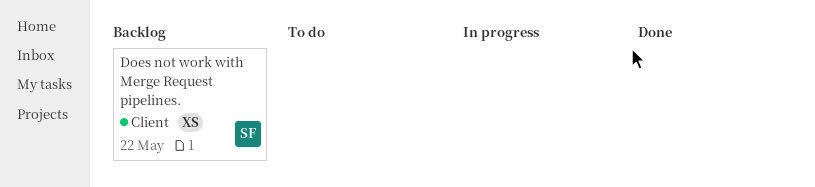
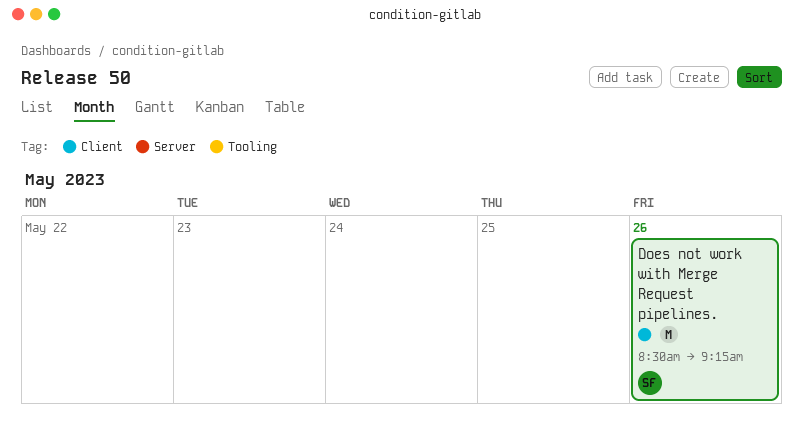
Does not work with Merge Request pipelines., estimate: XS -> M
Does not work with Merge Request pipelines., day: May 22 -> May 26

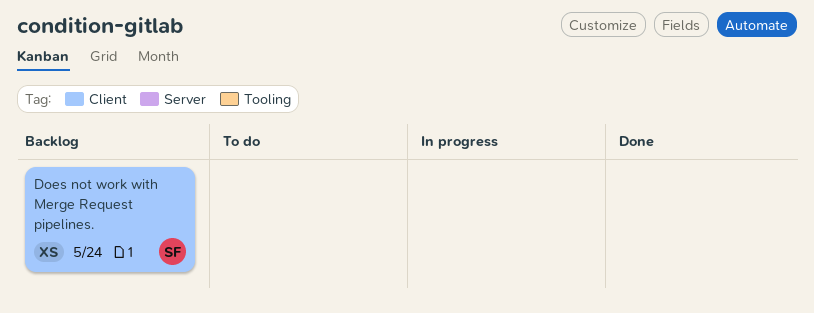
Does not work with Merge Request pipelines., estimate: M -> XS
Does not work with Merge Request pipelines., day: May 26 -> May 24

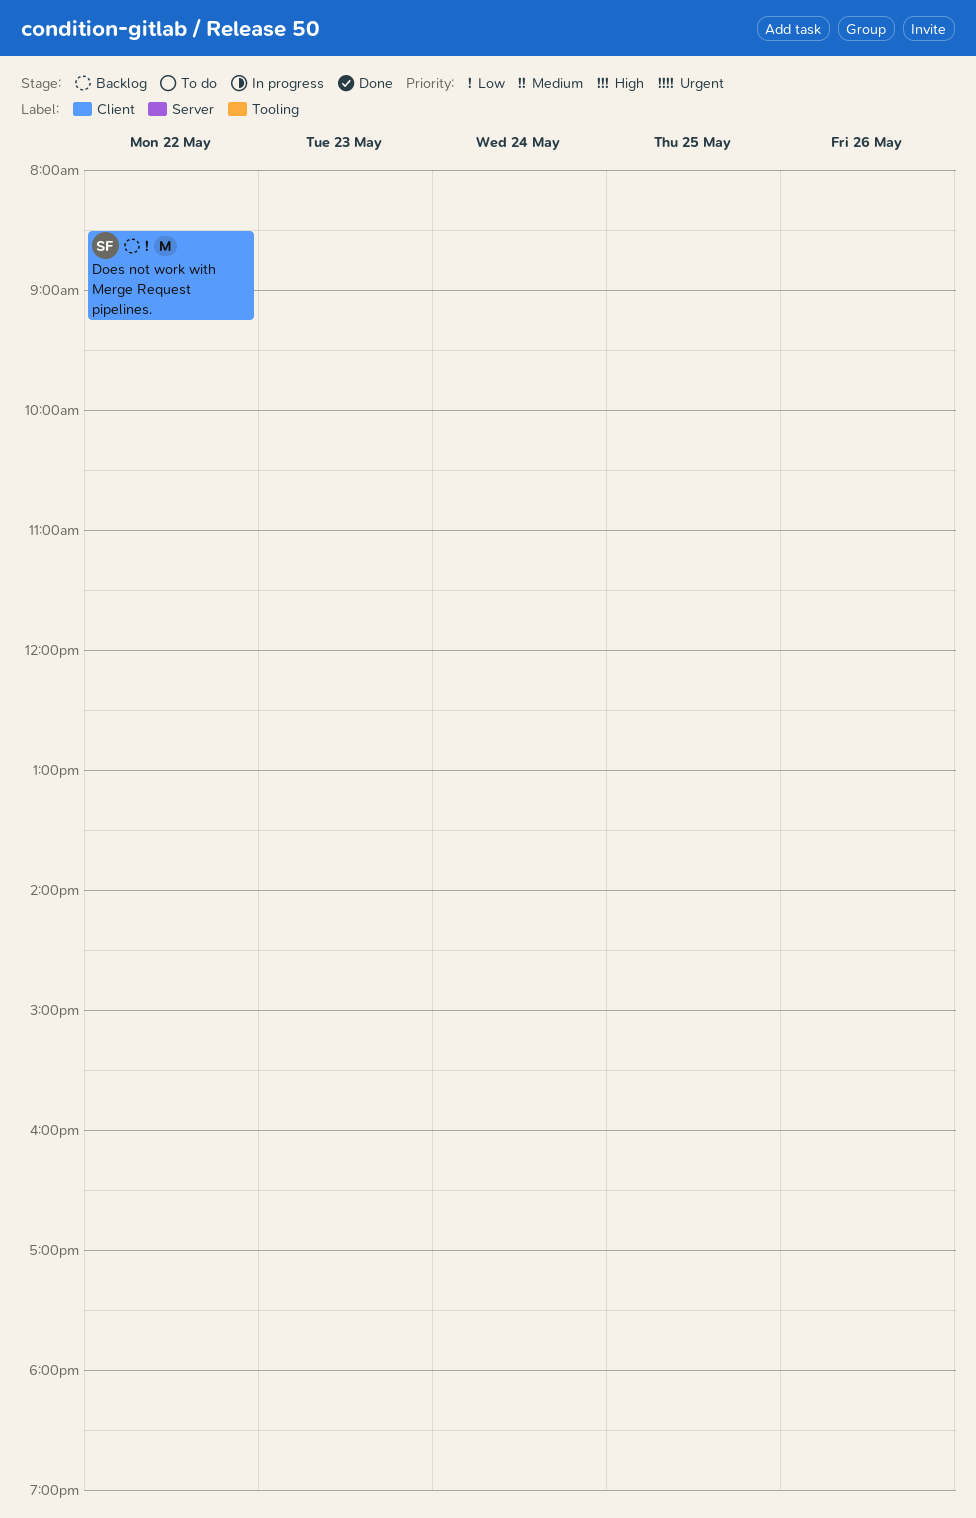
Does not work with Merge Request pipelines., estimate: XS -> M
Does not work with Merge Request pipelines., day: May 24 -> May 22

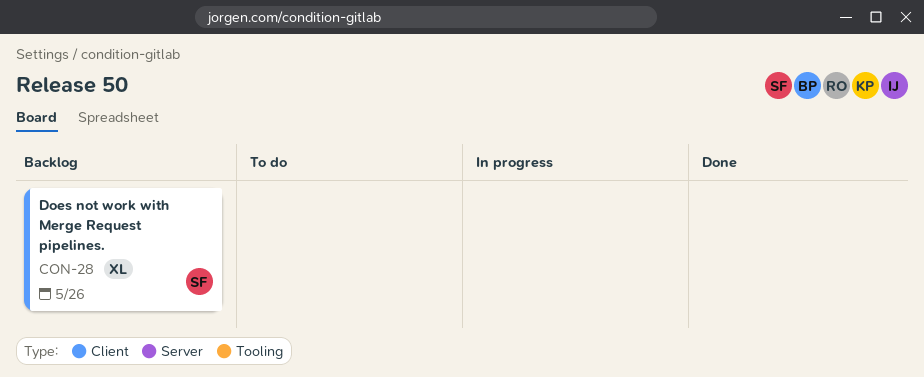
Does not work with Merge Request pipelines., estimate: M -> XL
Does not work with Merge Request pipelines., day: May 22 -> May 26

